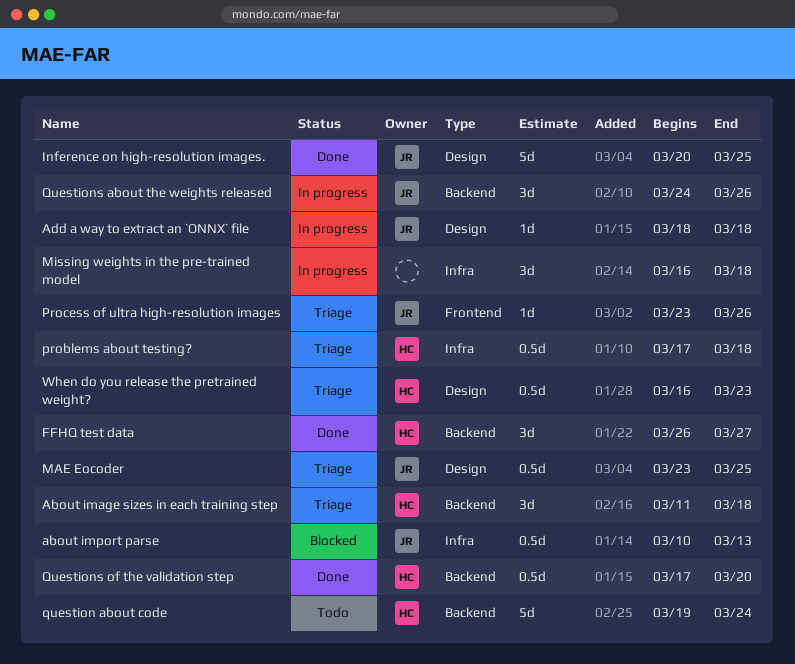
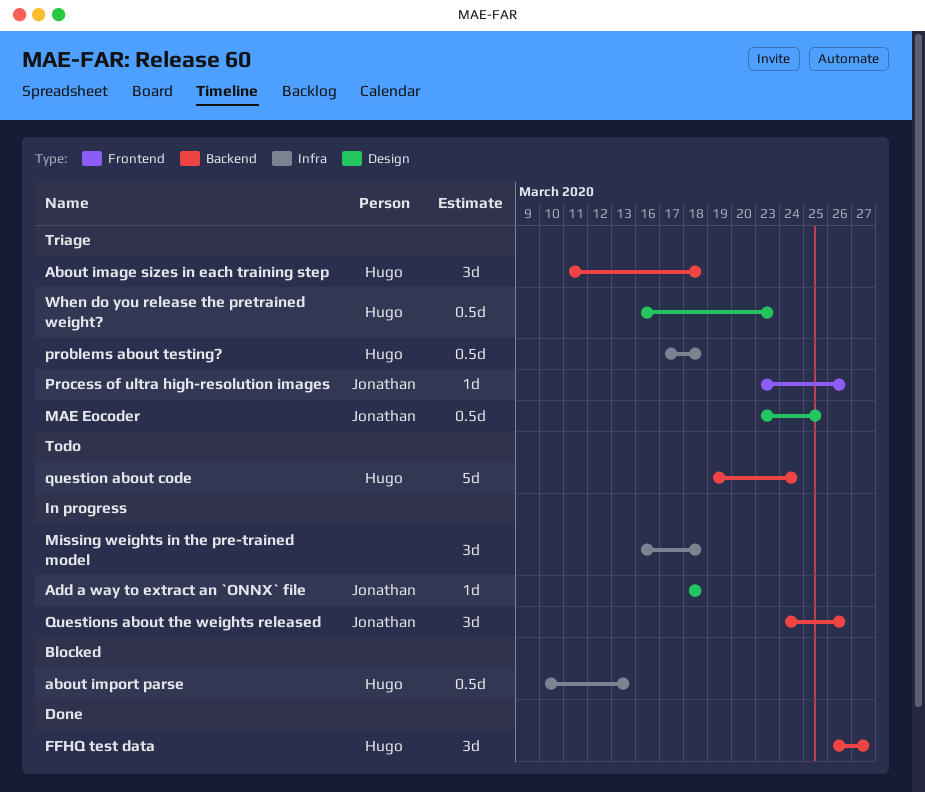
about import parse, owner: Jonathan -> Hugo
Inference on high-resolution images.: present -> none
Questions of the validation step: present -> none

